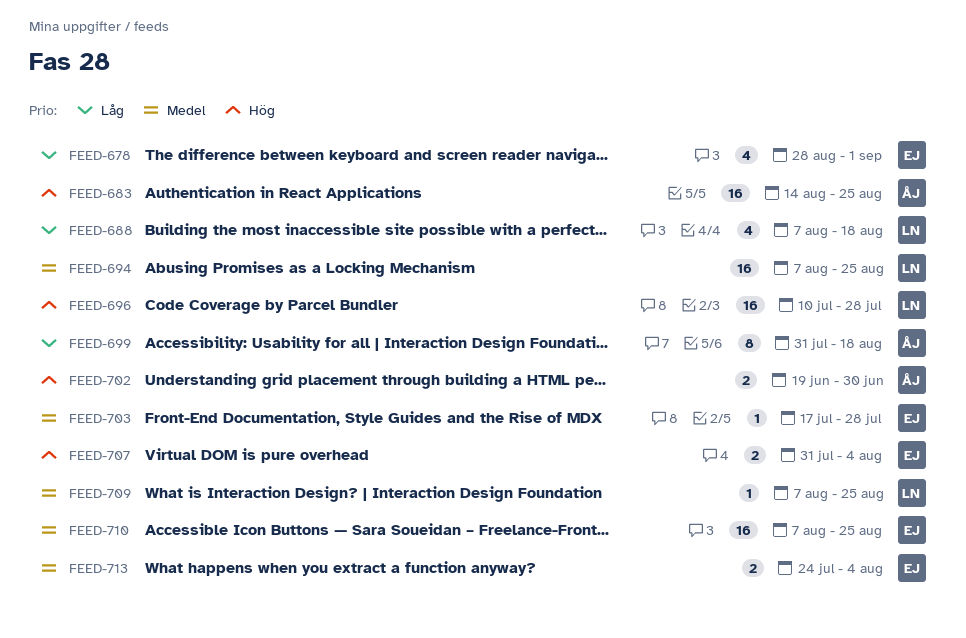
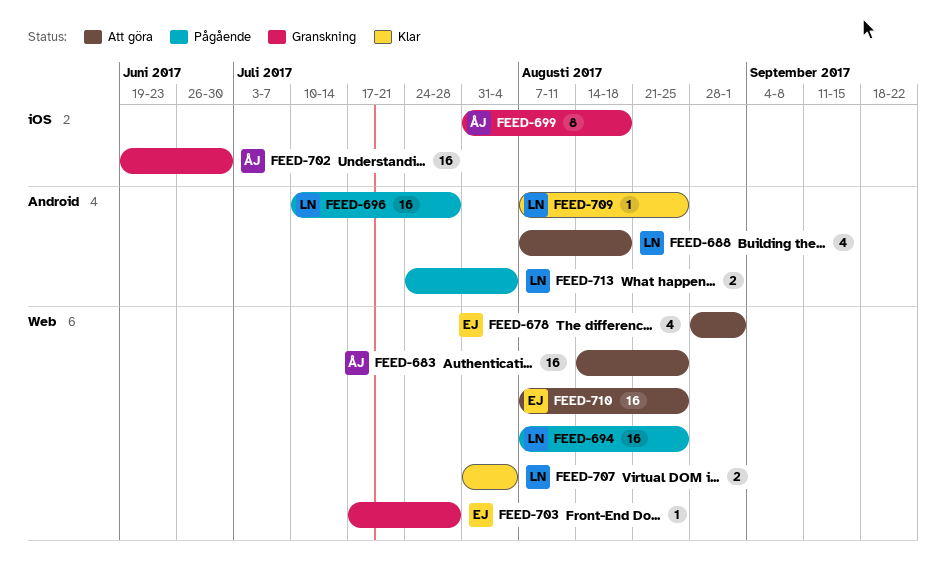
FEED-702, estimate: 2 -> 16
FEED-707, owner: EJ -> LN
FEED-713, owner: EJ -> LN

